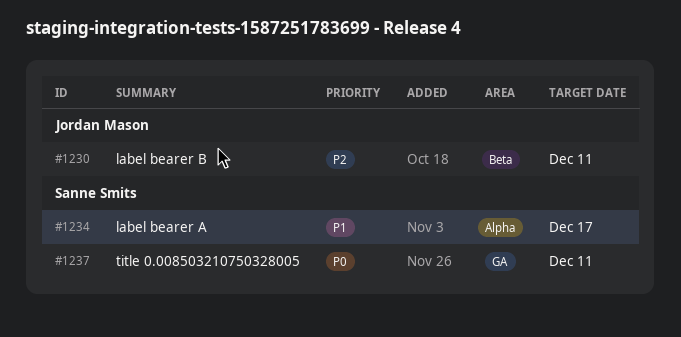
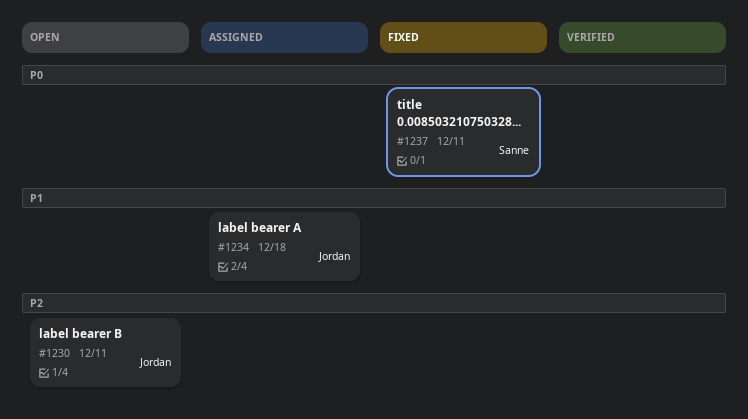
#1234, owner: Sanne Smits -> Jordan Mason
#1234, due: Dec 17 -> Dec 18

